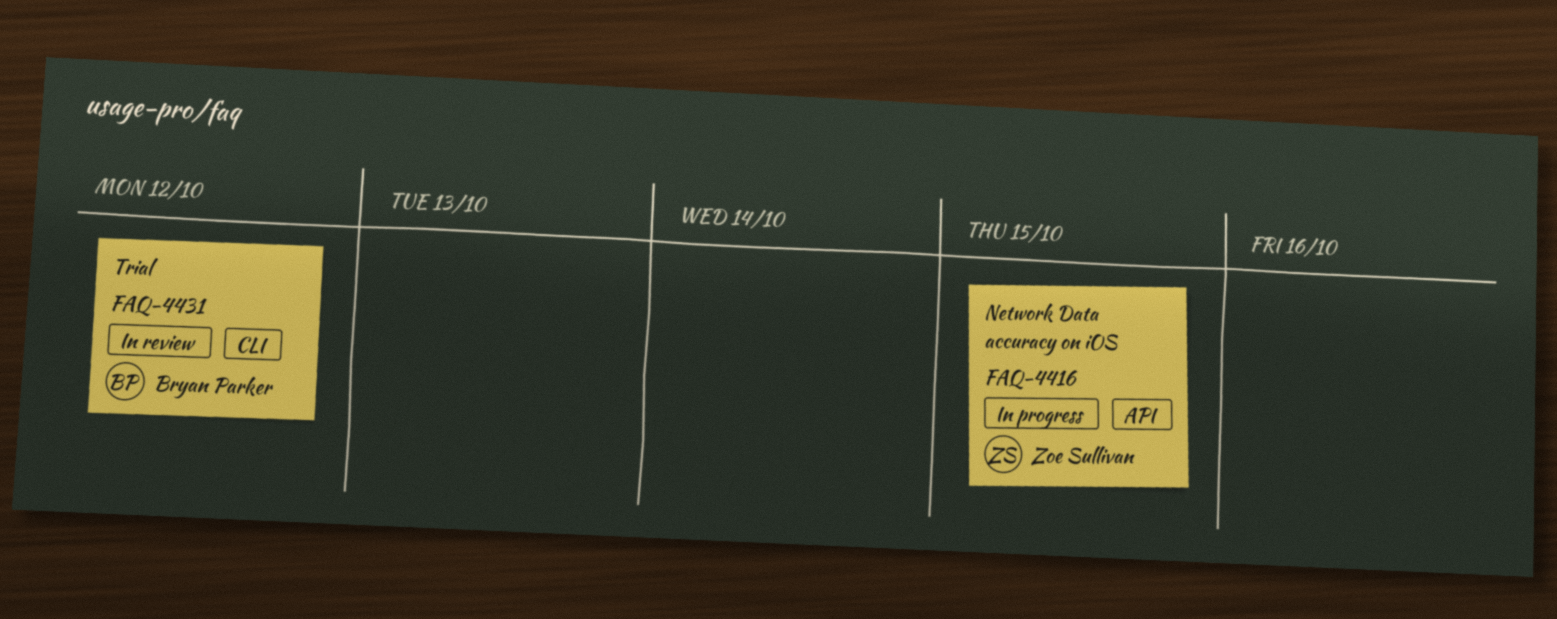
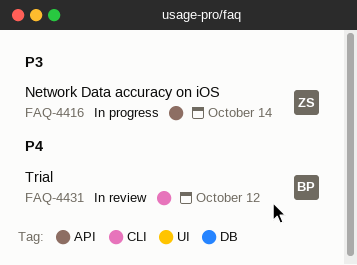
FAQ-4416, due: Oct 15 -> Oct 14

